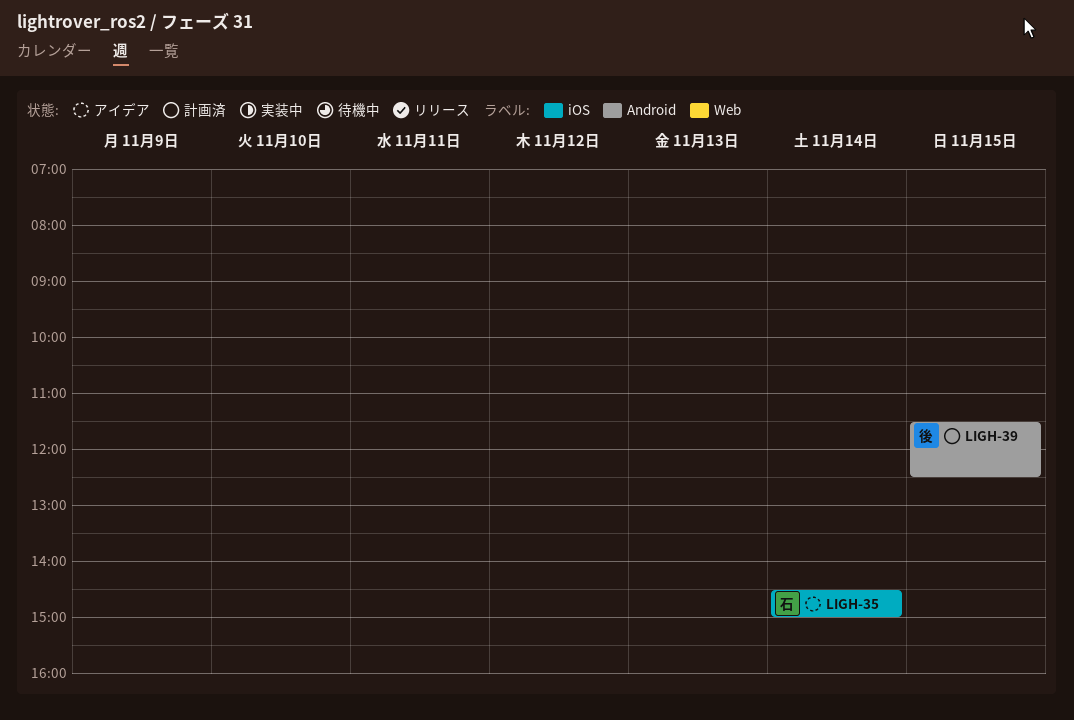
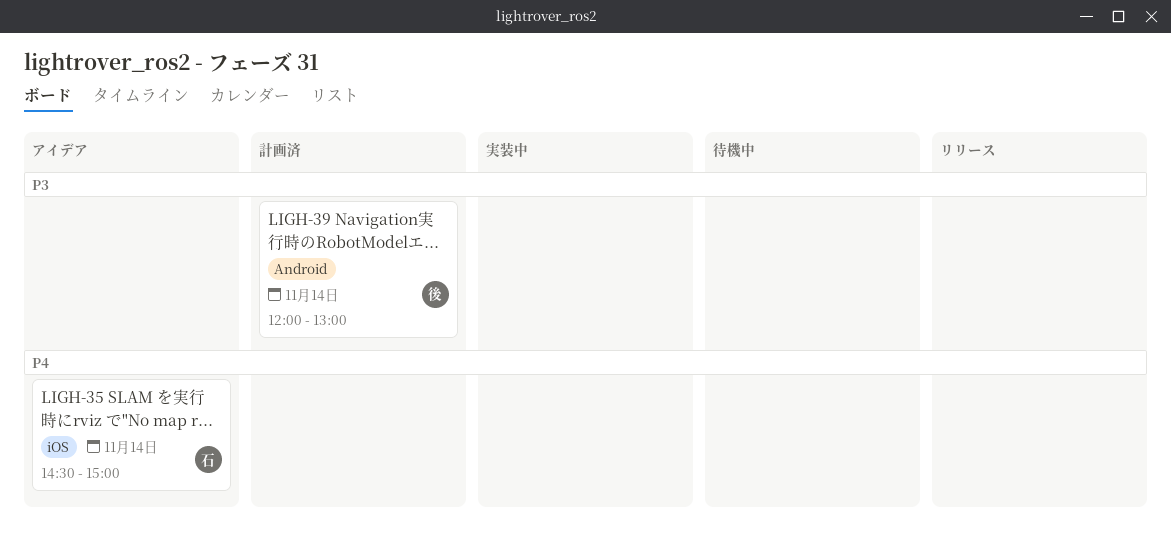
LIGH-39, day: Nov 15 -> Nov 14
LIGH-39, begins: 11:30 -> 12:00
LIGH-39, ends: 12:30 -> 13:00

